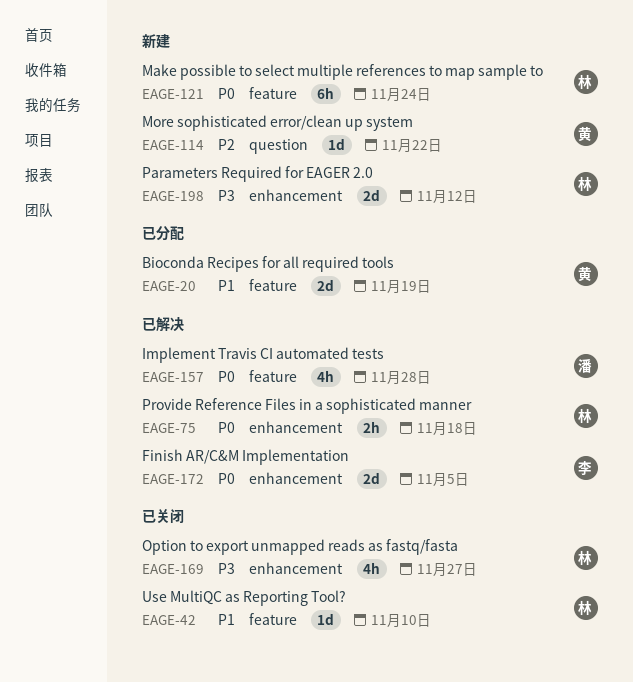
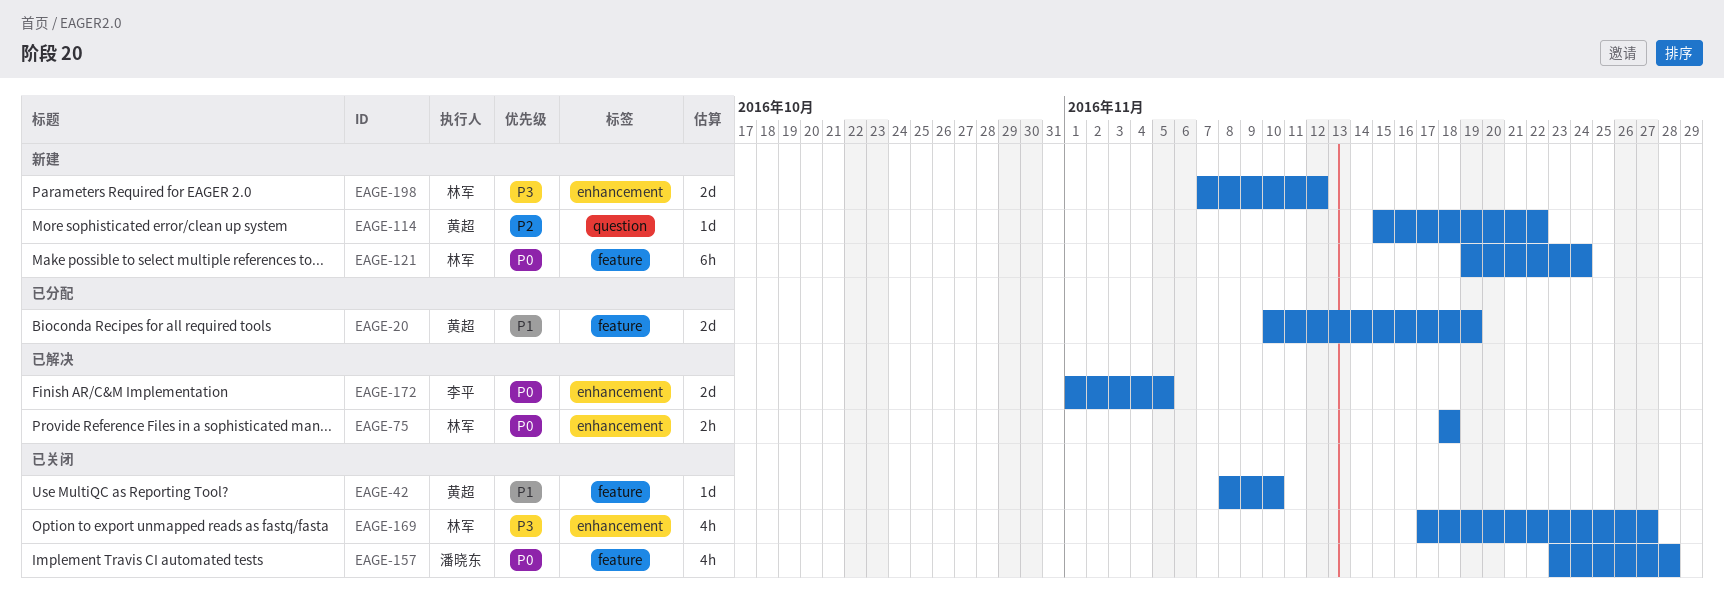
EAGE-42, owner: 林军 -> 黄超
EAGE-157, status: 已解决 -> 已关闭

